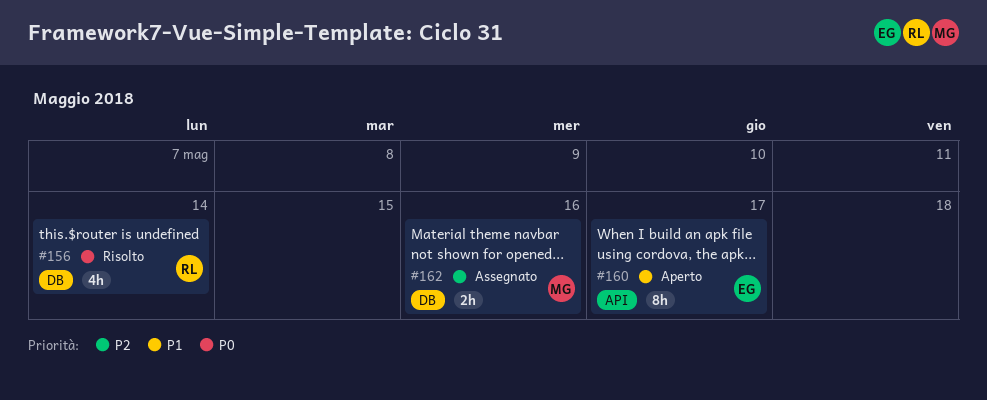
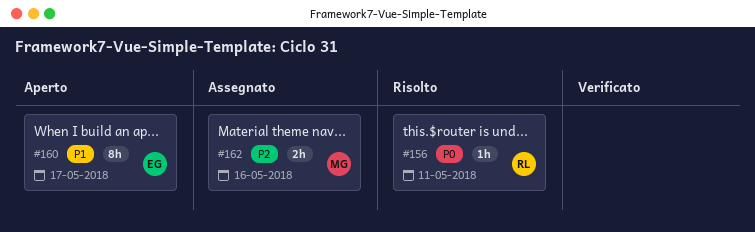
#156, estimate: 4h -> 1h
#156, due: May 14 -> May 11

